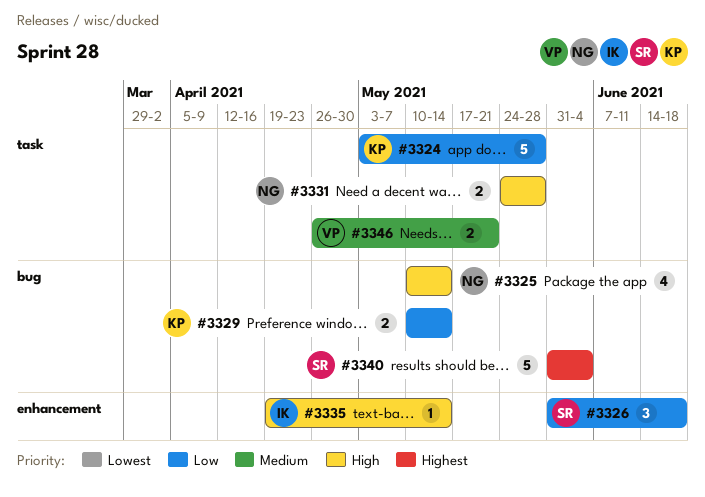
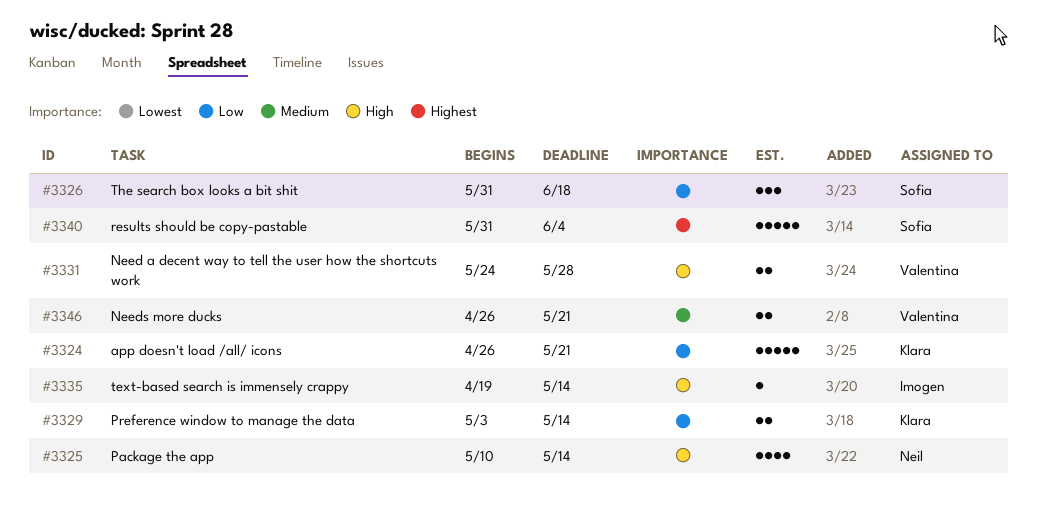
#3324, start: May 3 -> Apr 26
#3324, due: May 28 -> May 21
#3329, start: May 10 -> May 3
#3331, owner: Neil -> Valentina

